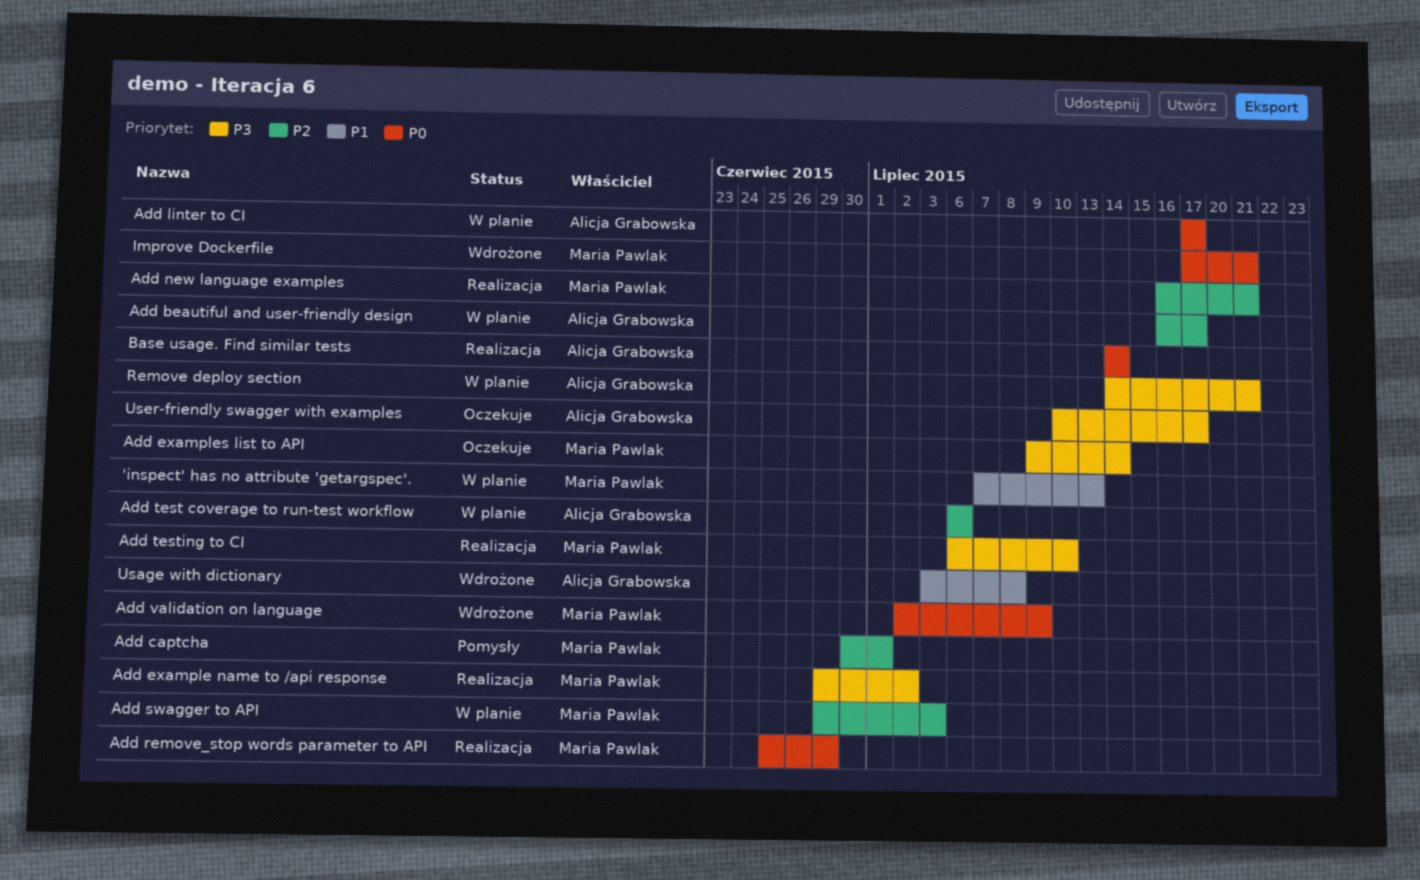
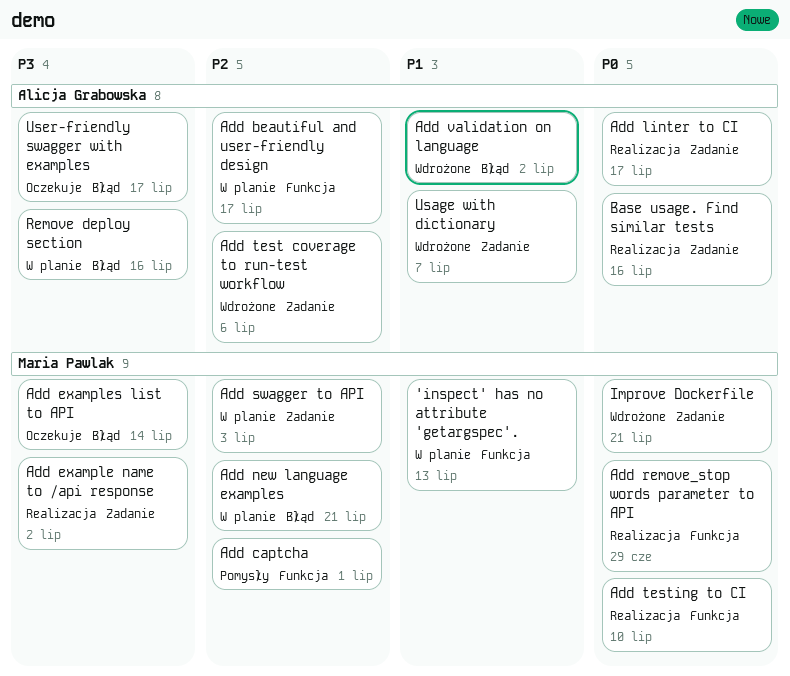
Add linter to CI, status: W planie -> Realizacja
Add new language examples, status: Realizacja -> W planie
Add test coverage to run-test workflow, status: W planie -> Wdrożone
Add testing to CI, priority: P3 -> P0
Add validation on language, owner: Maria Pawlak -> Alicja Grabowska
Add validation on language, priority: P0 -> P1
Add validation on language, due: Jul 9 -> Jul 2
Base usage. Find similar tests, due: Jul 14 -> Jul 16
Remove deploy section, due: Jul 21 -> Jul 16
Usage with dictionary, due: Jul 8 -> Jul 7

